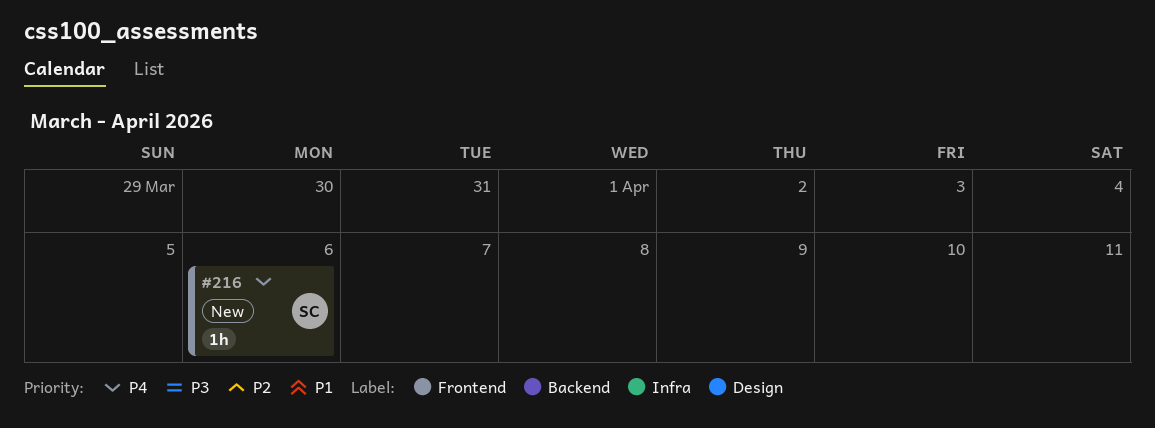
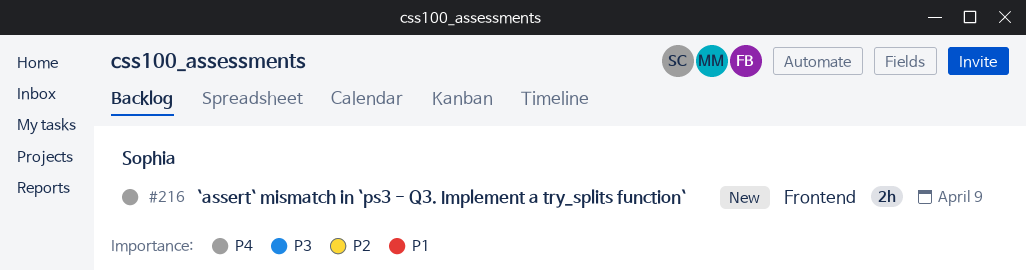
#216, estimate: 1h -> 2h
#216, due: Apr 6 -> Apr 9

